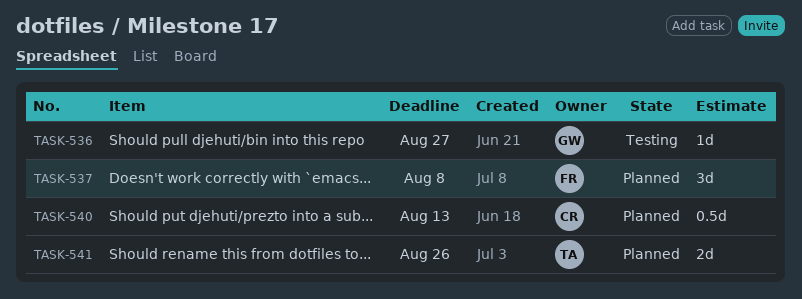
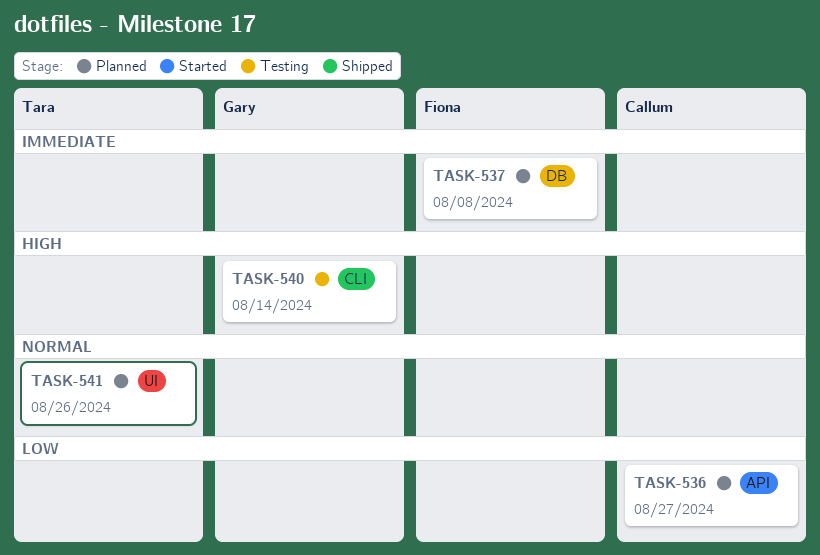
TASK-536, status: Testing -> Planned
TASK-536, owner: Gary -> Callum
TASK-540, status: Planned -> Testing
TASK-540, owner: Callum -> Gary
TASK-540, due: Aug 13 -> Aug 14

